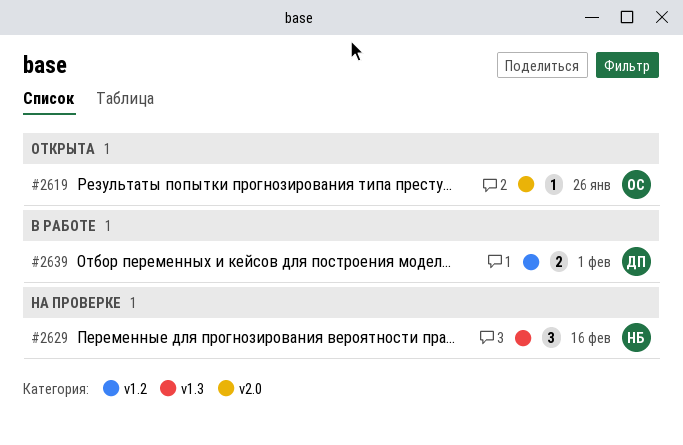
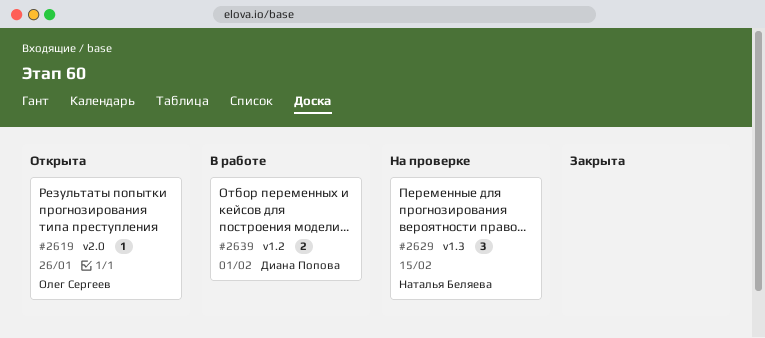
#2629, due: Feb 16 -> Feb 15

